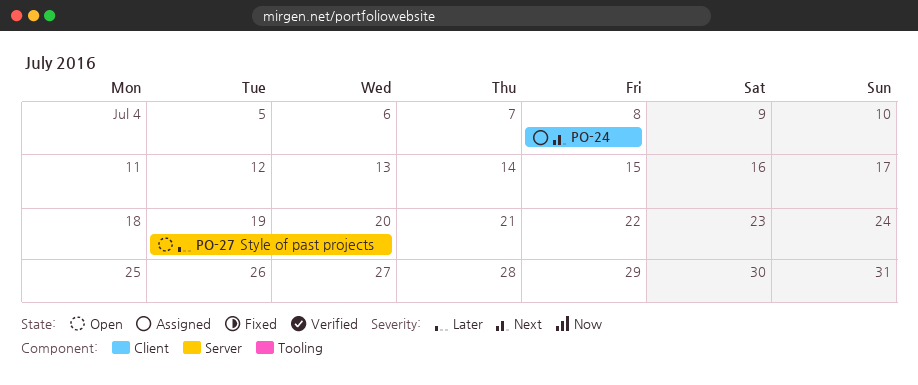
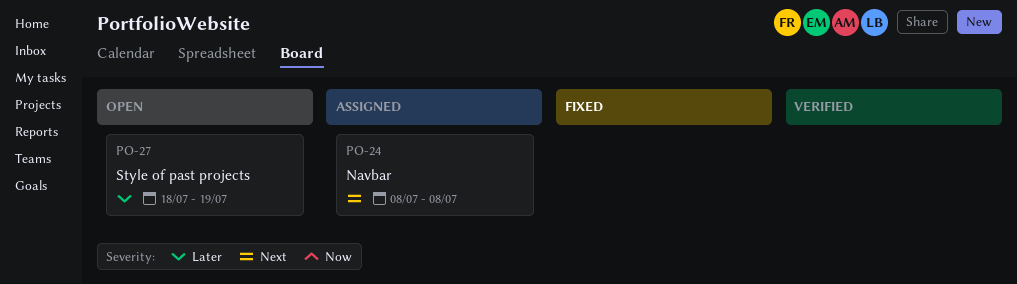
PO-27, start: Jul 19 -> Jul 18
PO-27, due: Jul 20 -> Jul 19

